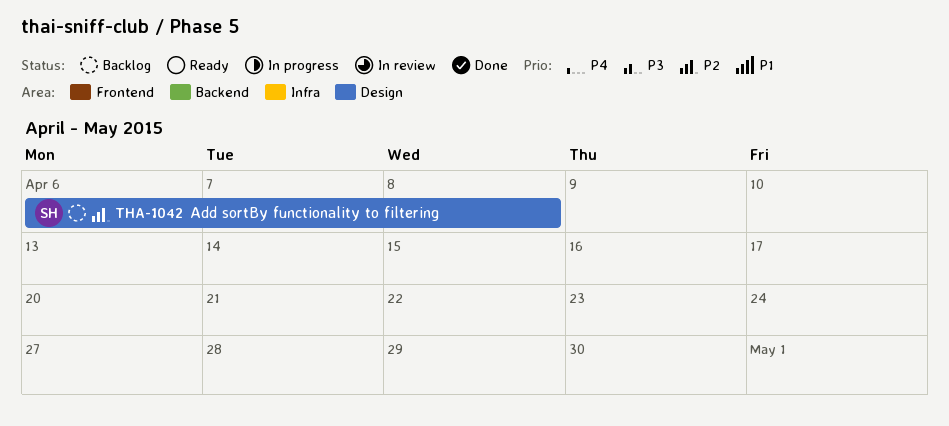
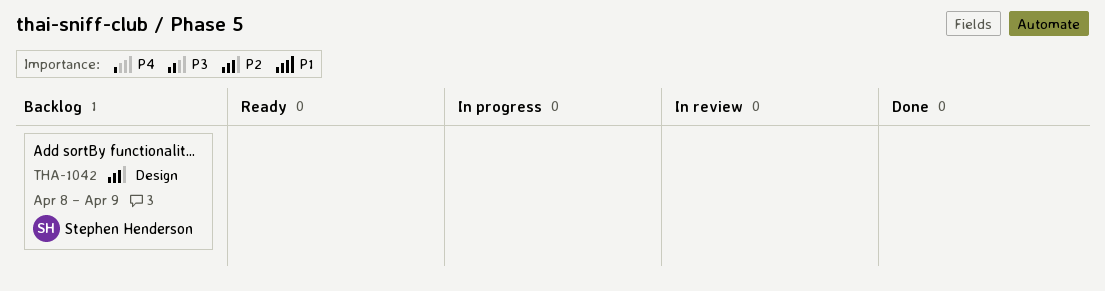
THA-1042, start: Apr 6 -> Apr 8
THA-1042, due: Apr 8 -> Apr 9

